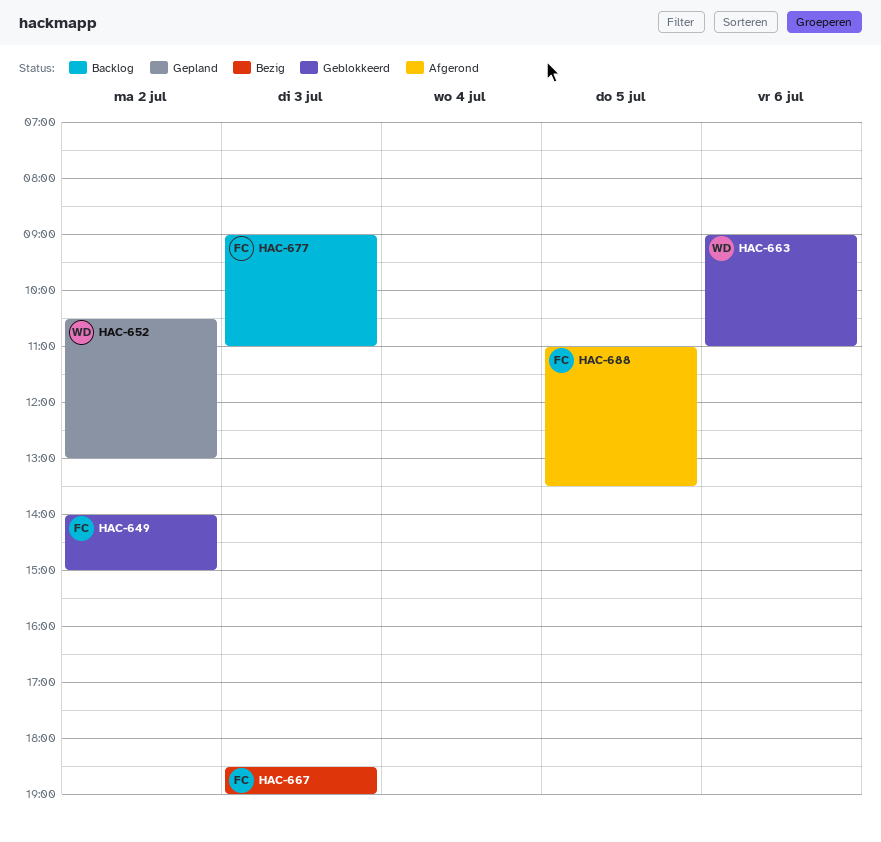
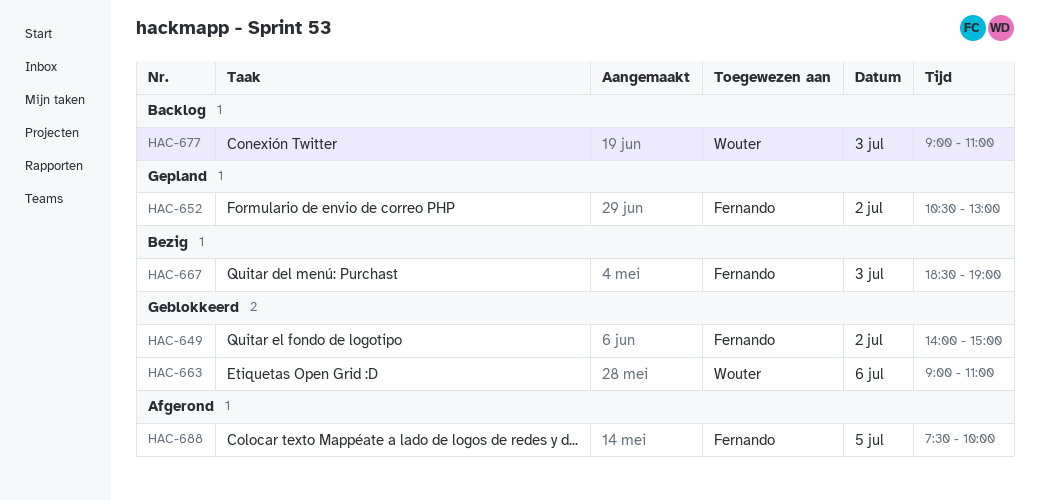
HAC-652, owner: Wouter -> Fernando
HAC-677, owner: Fernando -> Wouter
HAC-688, begins: 11:00 -> 07:30
HAC-688, ends: 13:30 -> 10:00

